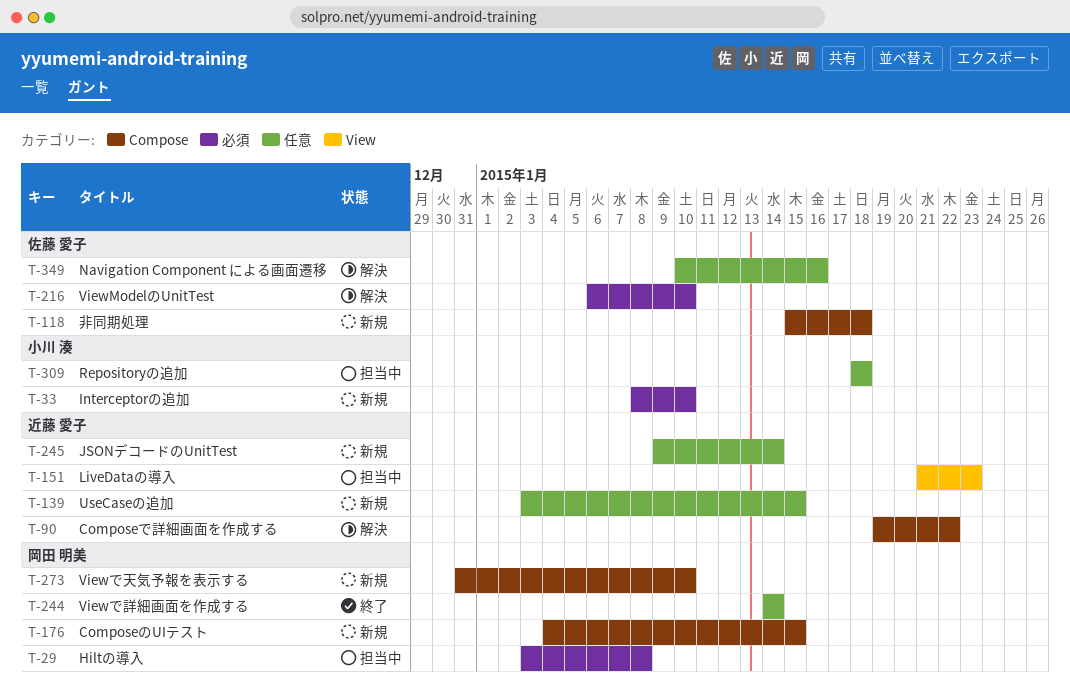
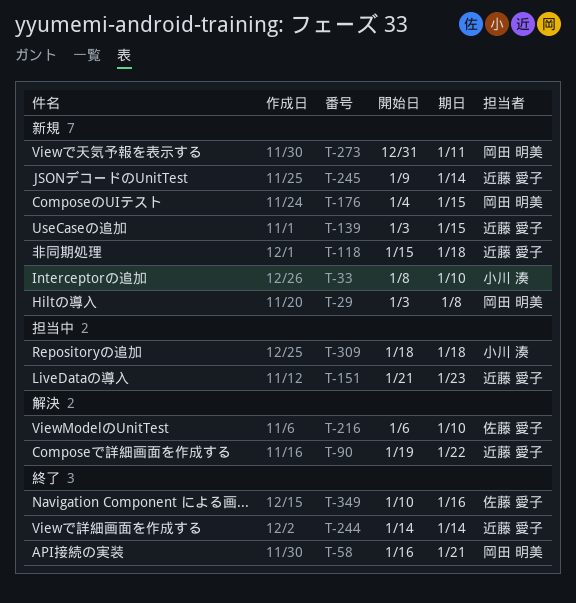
T-29, status: 担当中 -> 新規
T-58: none -> present
T-118, owner: 佐藤 愛子 -> 近藤 愛子
T-244, owner: 岡田 明美 -> 近藤 愛子
T-273, due: Jan 10 -> Jan 11
T-349, status: 解決 -> 終了

